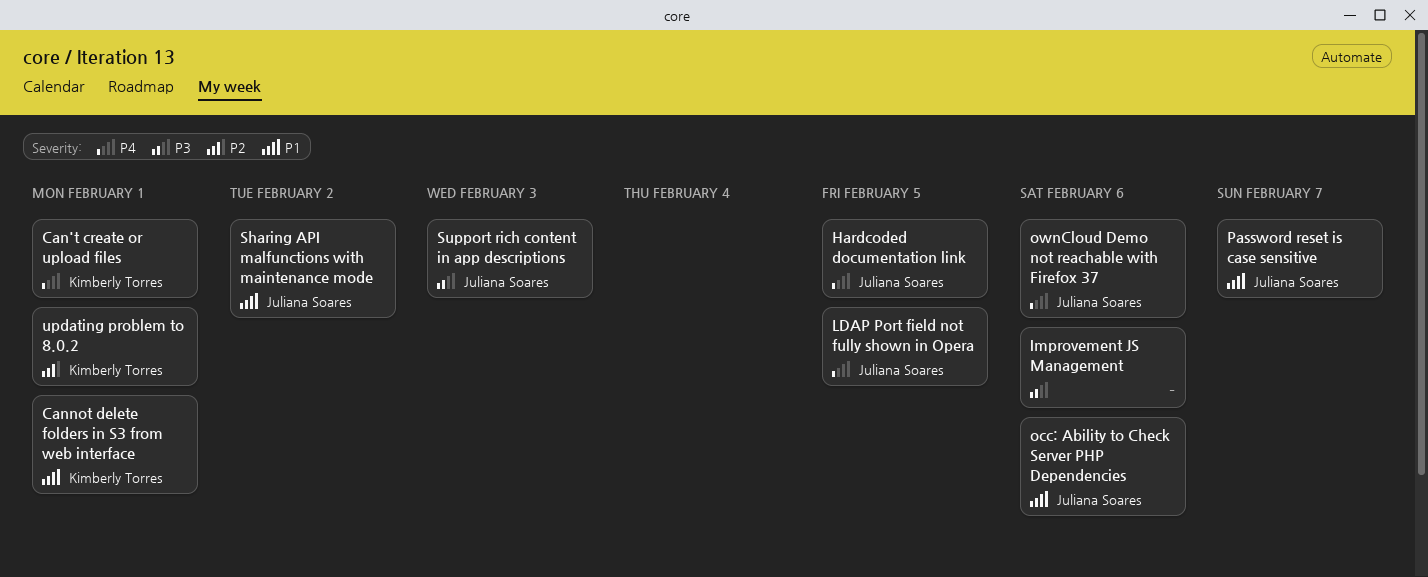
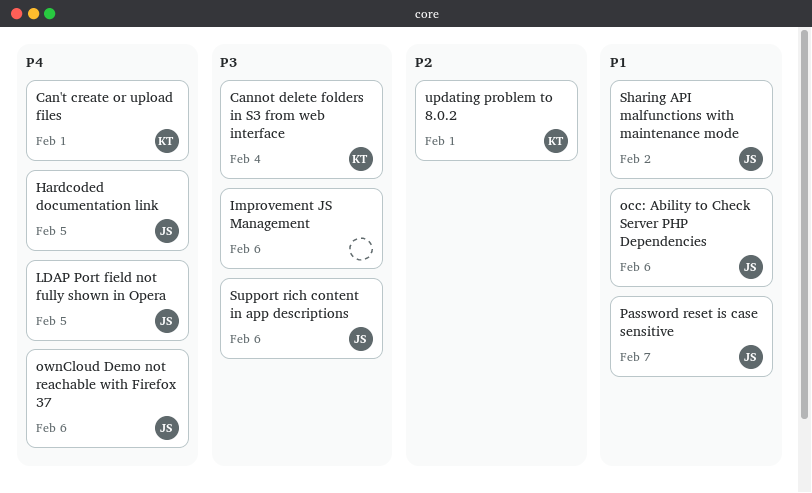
Cannot delete folders in S3 from web interface, priority: P1 -> P3
Cannot delete folders in S3 from web interface, due: Feb 1 -> Feb 4
Support rich content in app descriptions, due: Feb 3 -> Feb 6

